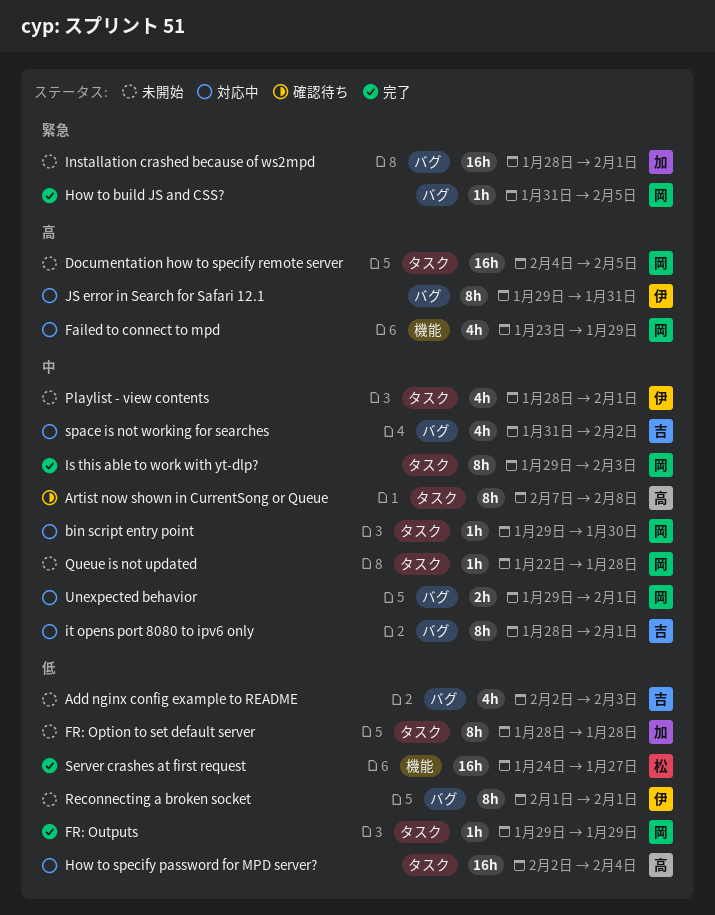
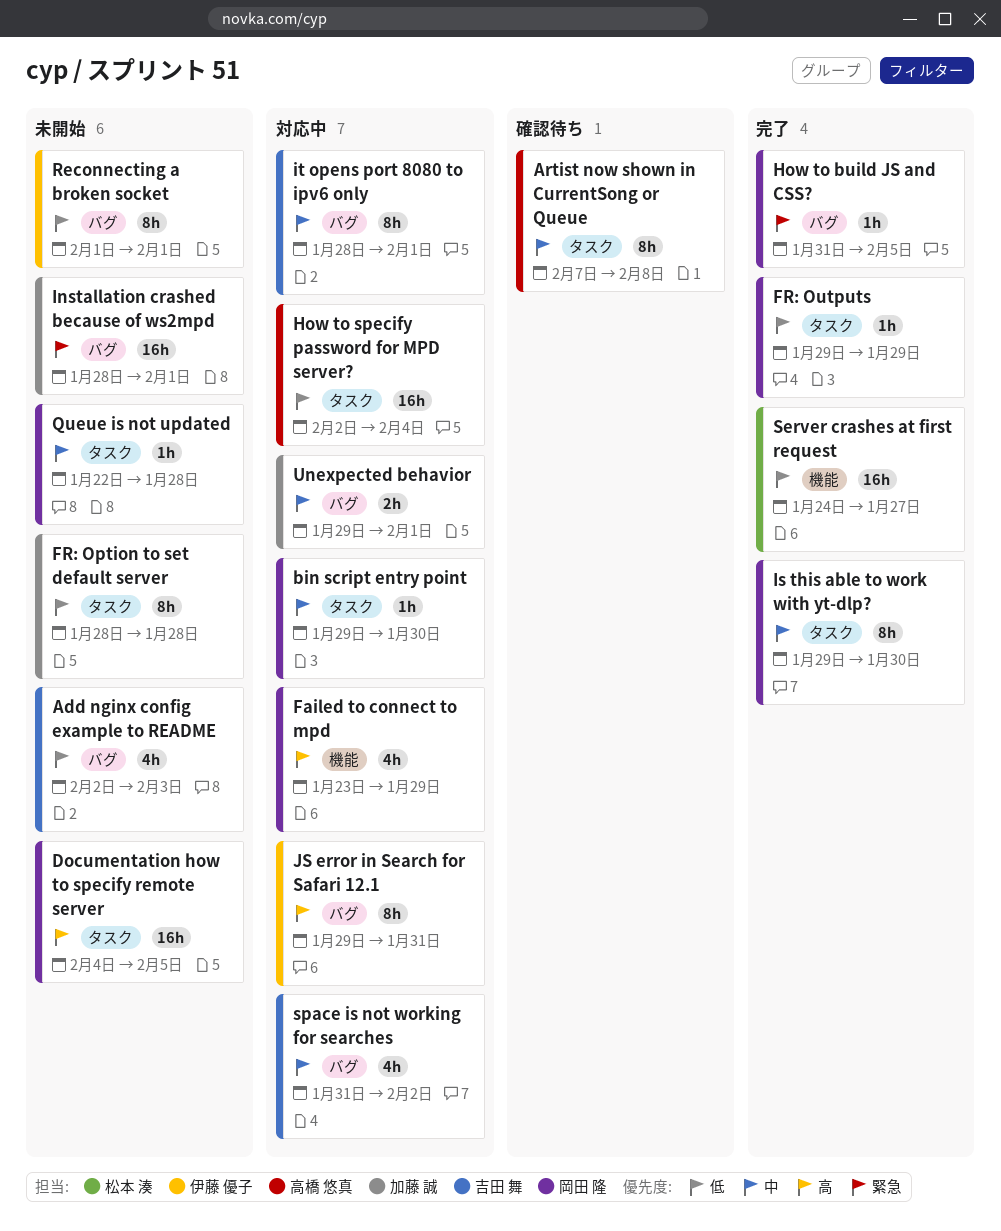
Is this able to work with yt-dlp?, due: Feb 3 -> Jan 30
Playlist - view contents: present -> none
Unexpected behavior, owner: 岡田 隆 -> 加藤 誠

